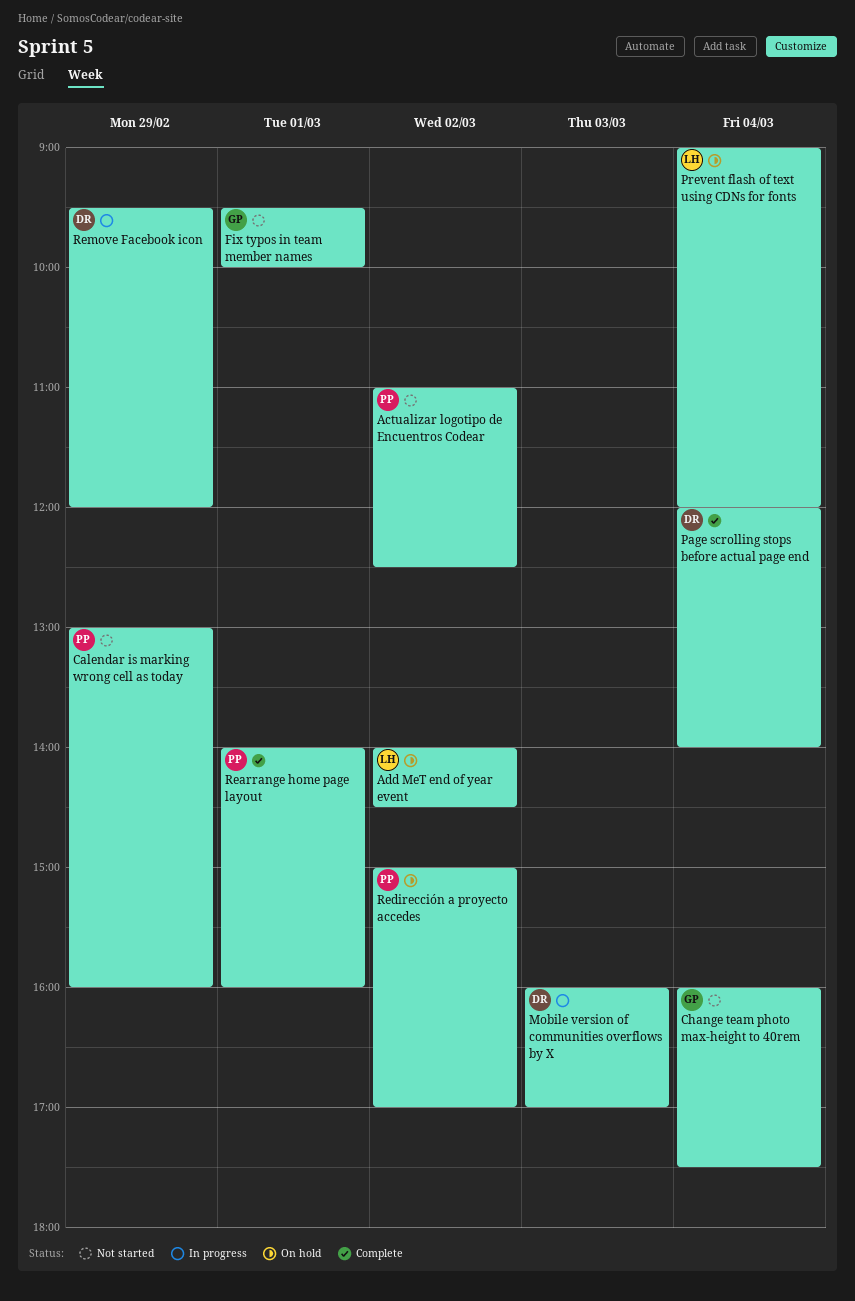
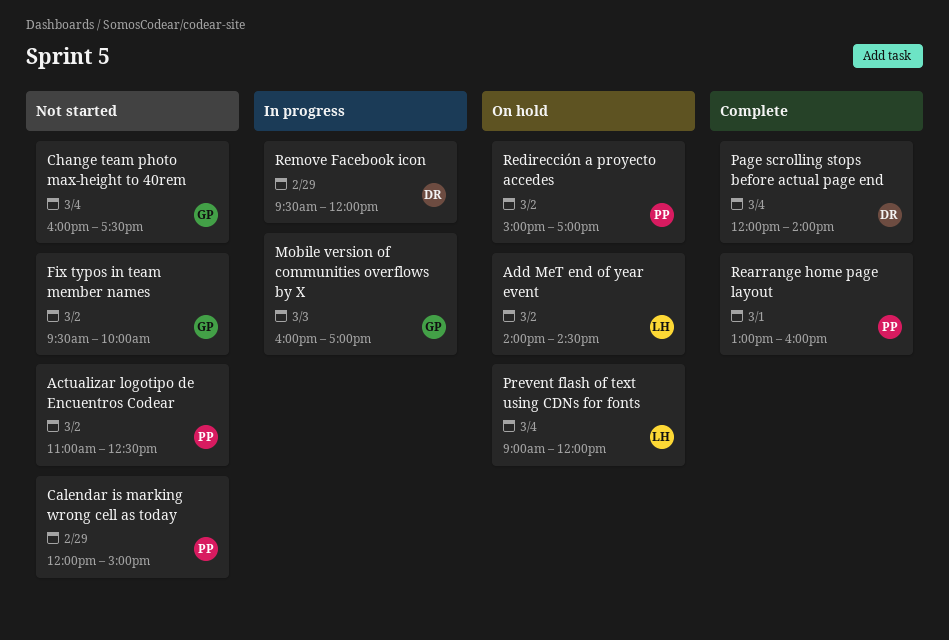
Calendar is marking wrong cell as today, begins: 13:00 -> 12:00
Calendar is marking wrong cell as today, ends: 16:00 -> 15:00
Fix typos in team member names, day: Mar 1 -> Mar 2
Mobile version of communities overflows by X, owner: DR -> GP
Rearrange home page layout, begins: 14:00 -> 13:00

